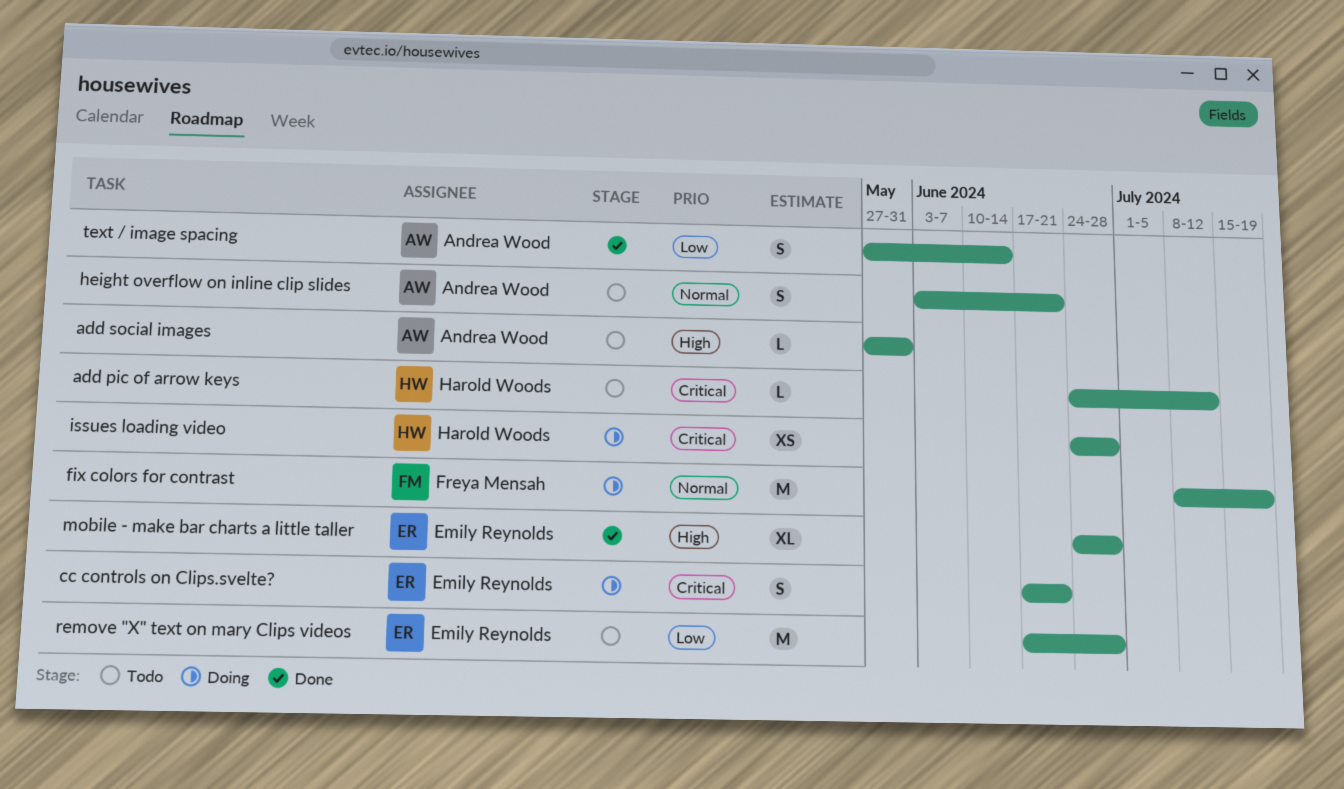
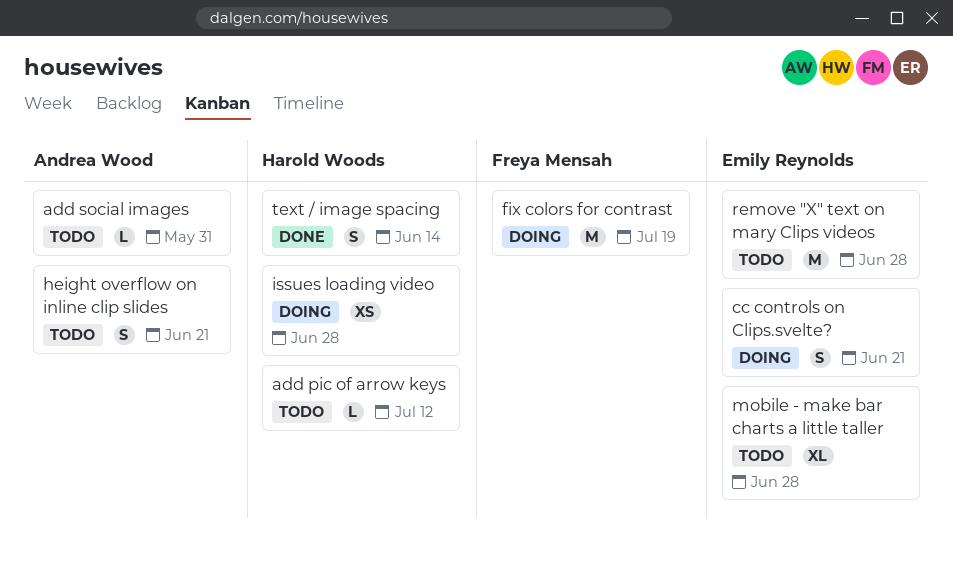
mobile - make bar charts a little taller, status: Done -> Todo
text / image spacing, owner: Andrea Wood -> Harold Woods

